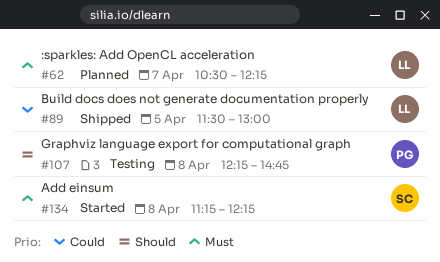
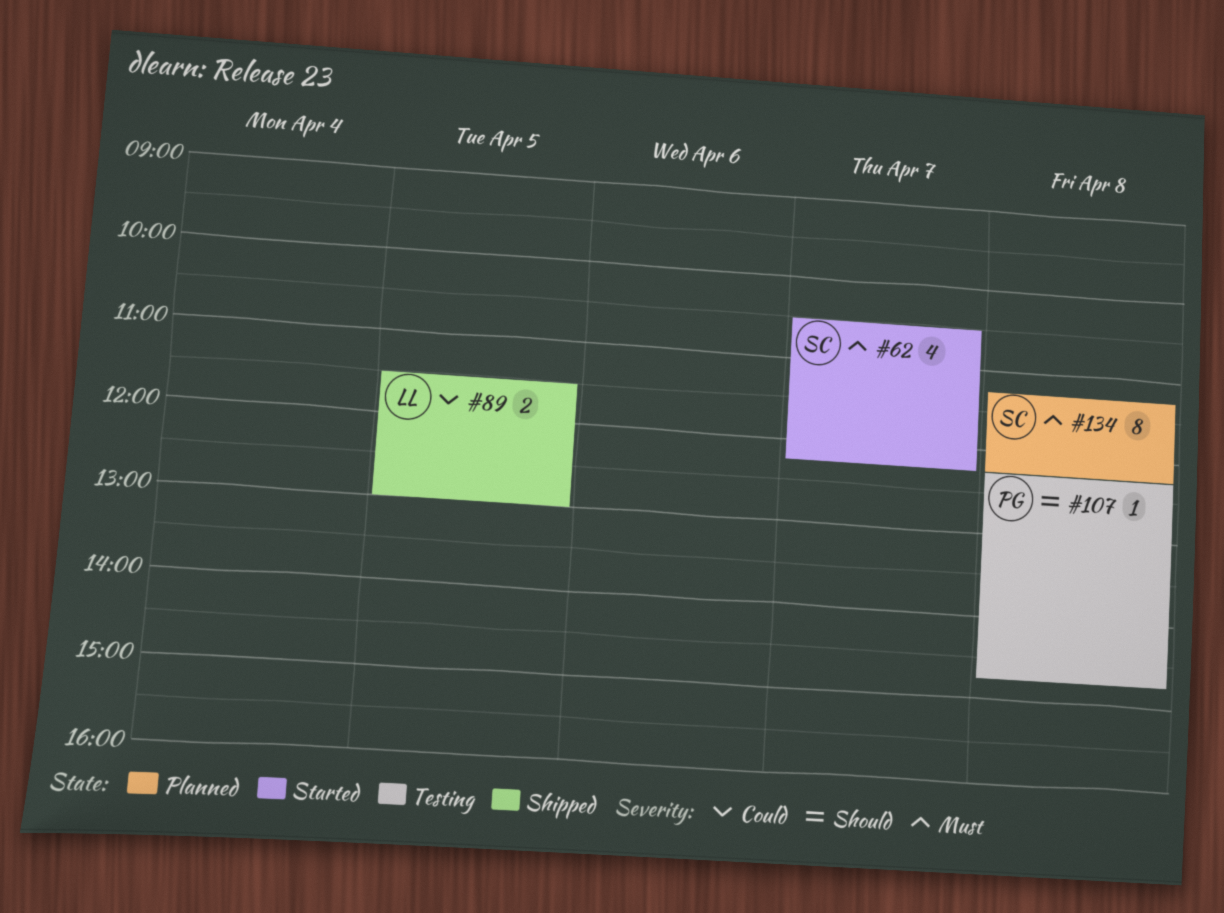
#62, status: Planned -> Started
#62, owner: LL -> SC
#134, status: Started -> Planned

